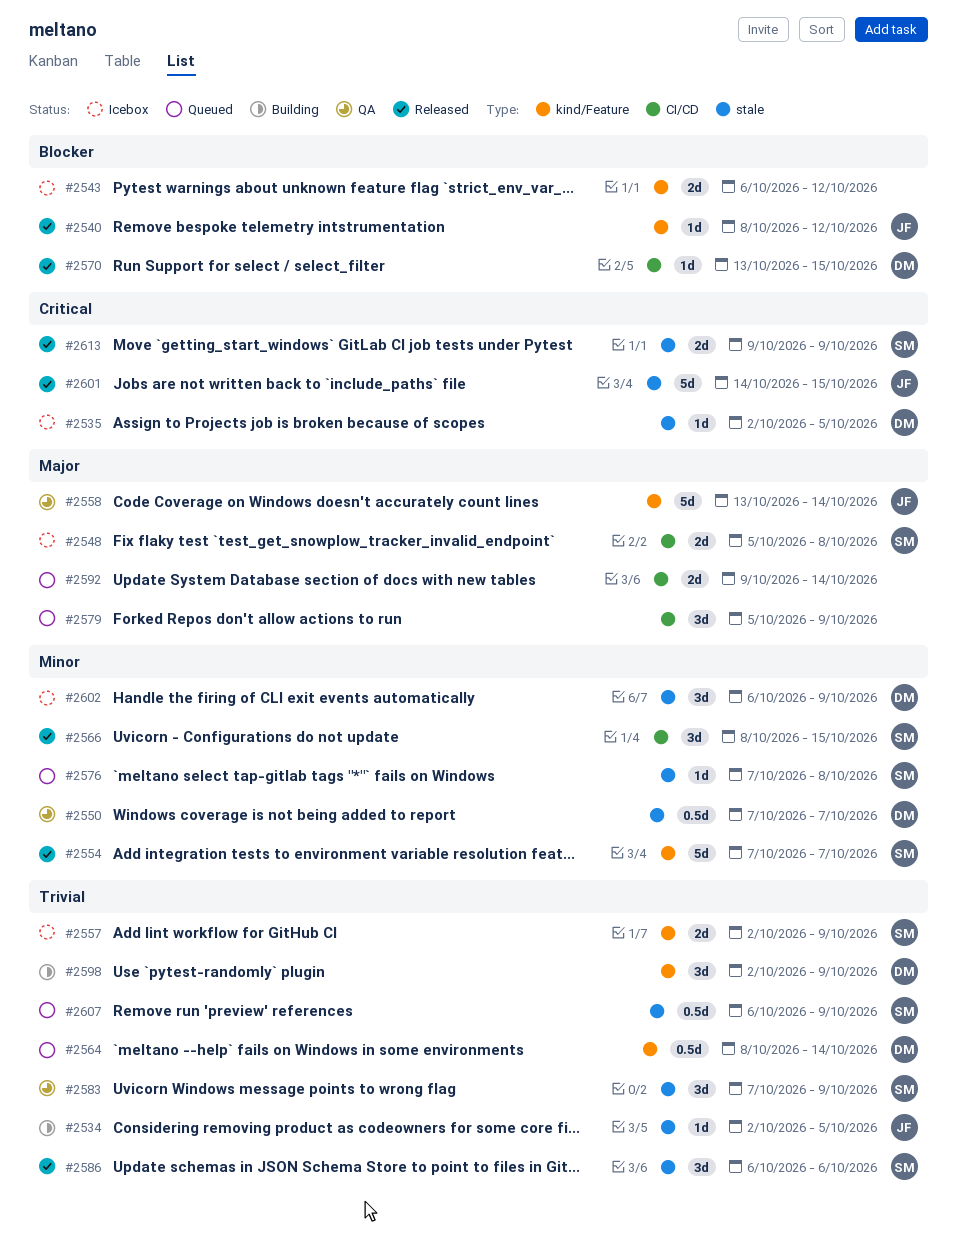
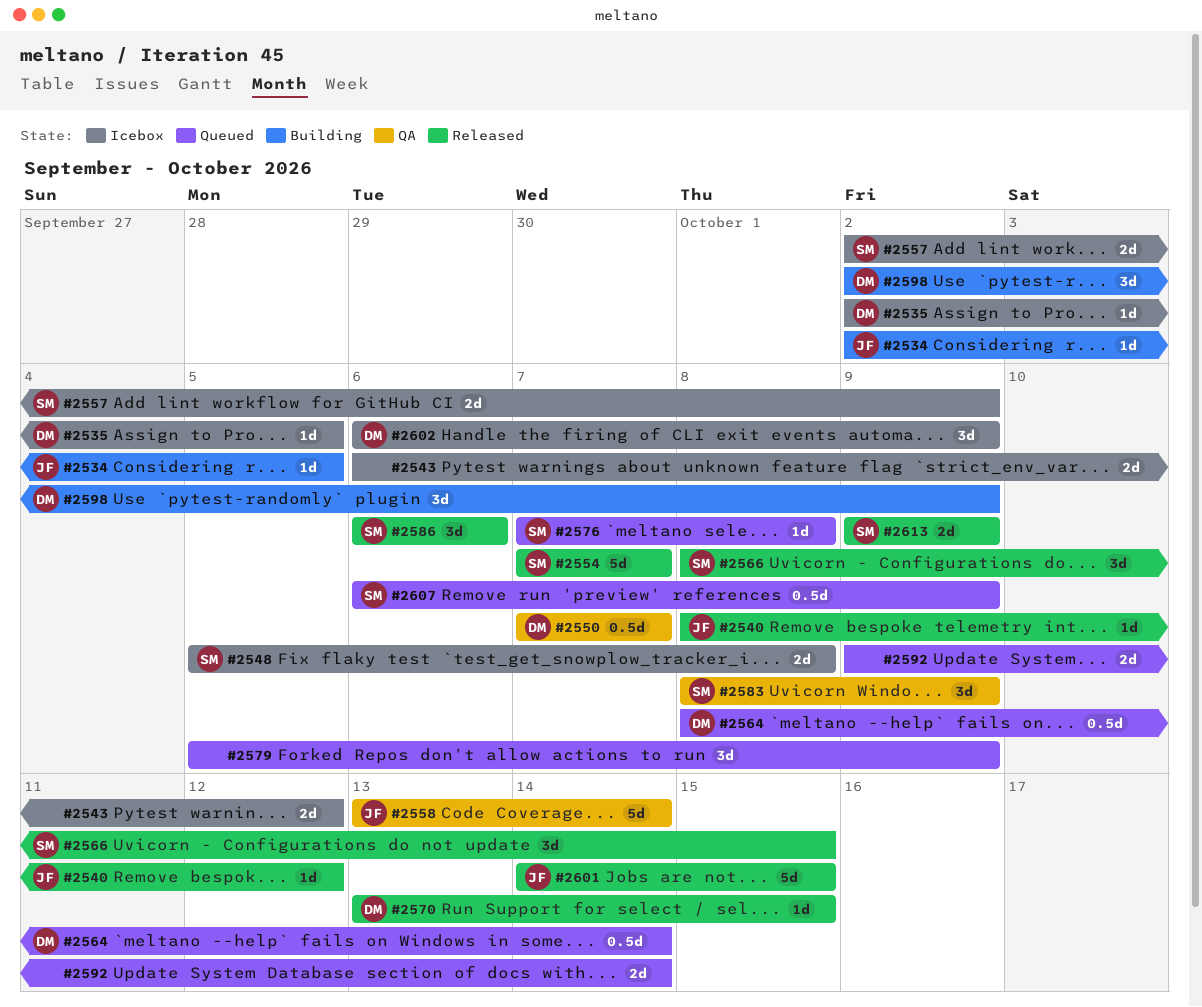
#2583, start: Oct 7 -> Oct 8

